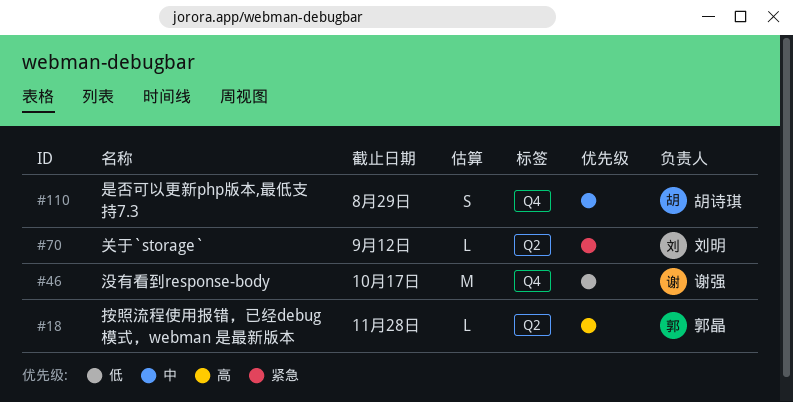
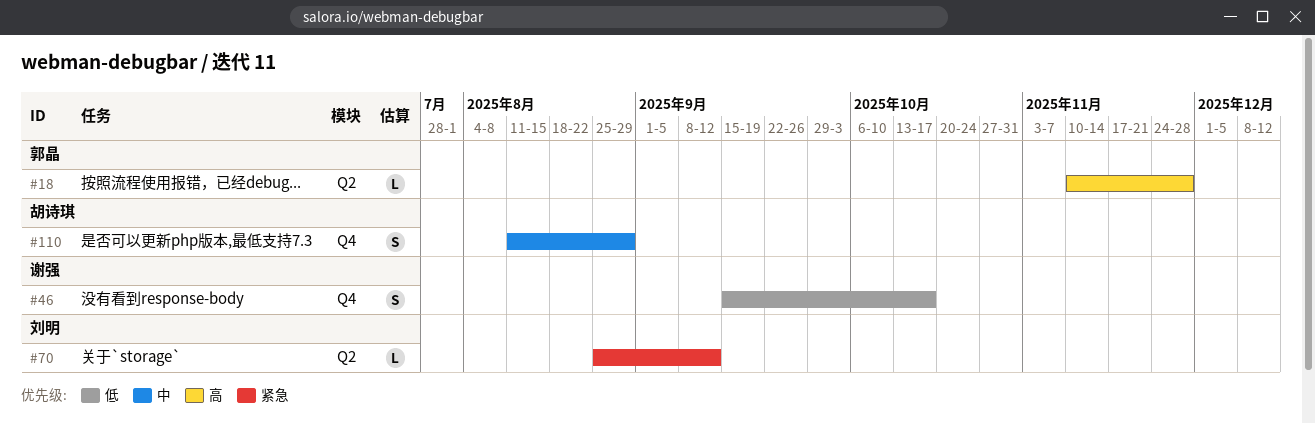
#46, estimate: M -> S

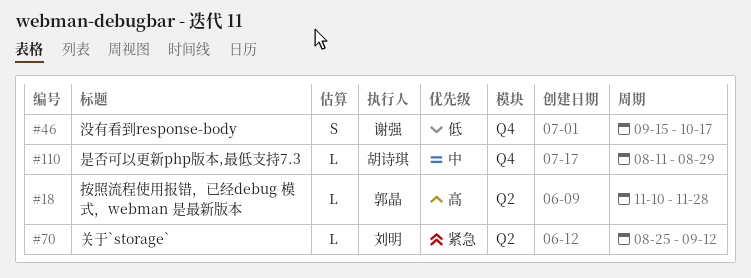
#110, estimate: S -> L

